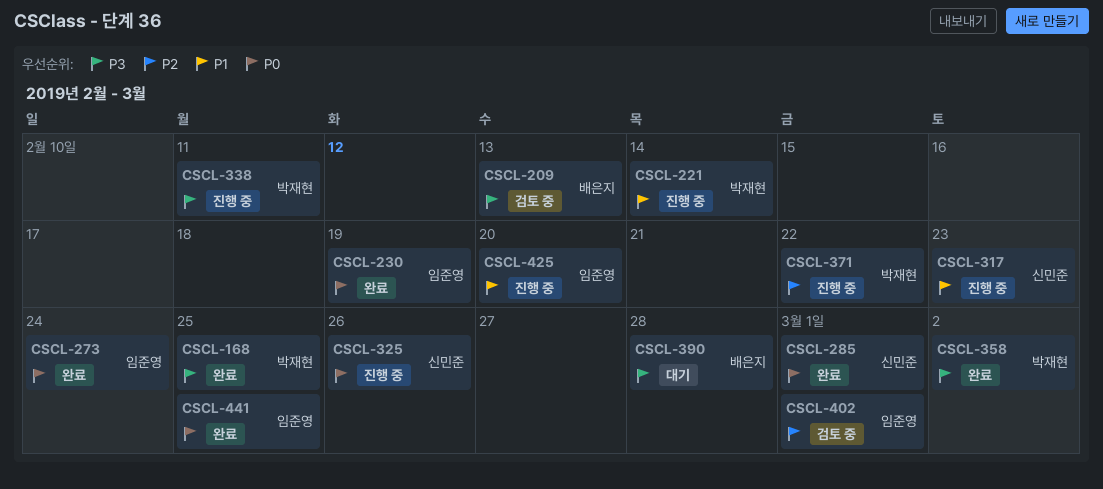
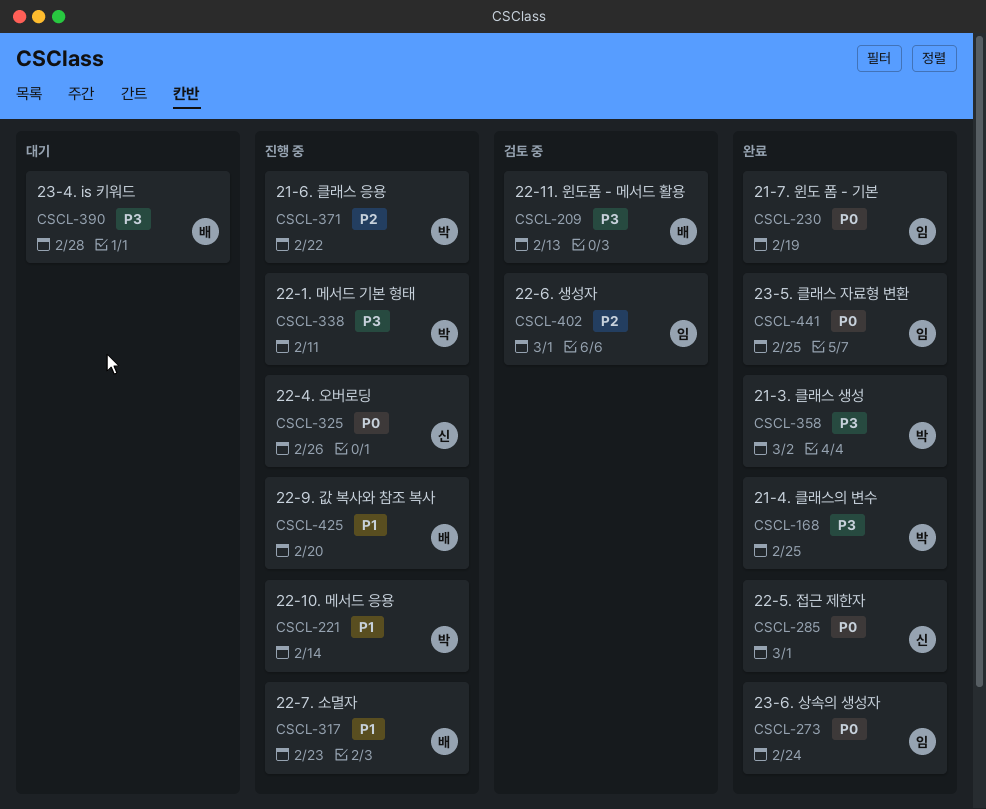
CSCL-317, owner: 신민준 -> 배은지
CSCL-425, owner: 임준영 -> 배은지

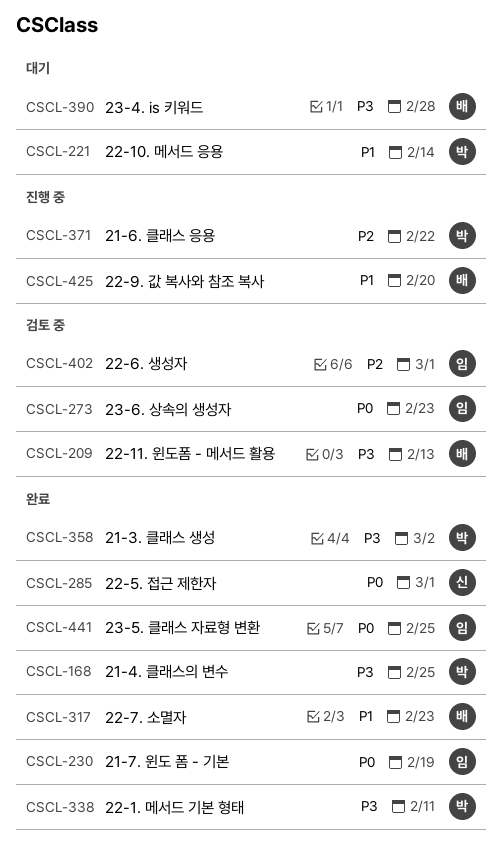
CSCL-221, status: 진행 중 -> 대기
CSCL-273, status: 완료 -> 검토 중
CSCL-273, due: Feb 24 -> Feb 23
CSCL-317, status: 진행 중 -> 완료
CSCL-325: present -> none
CSCL-338, status: 진행 중 -> 완료

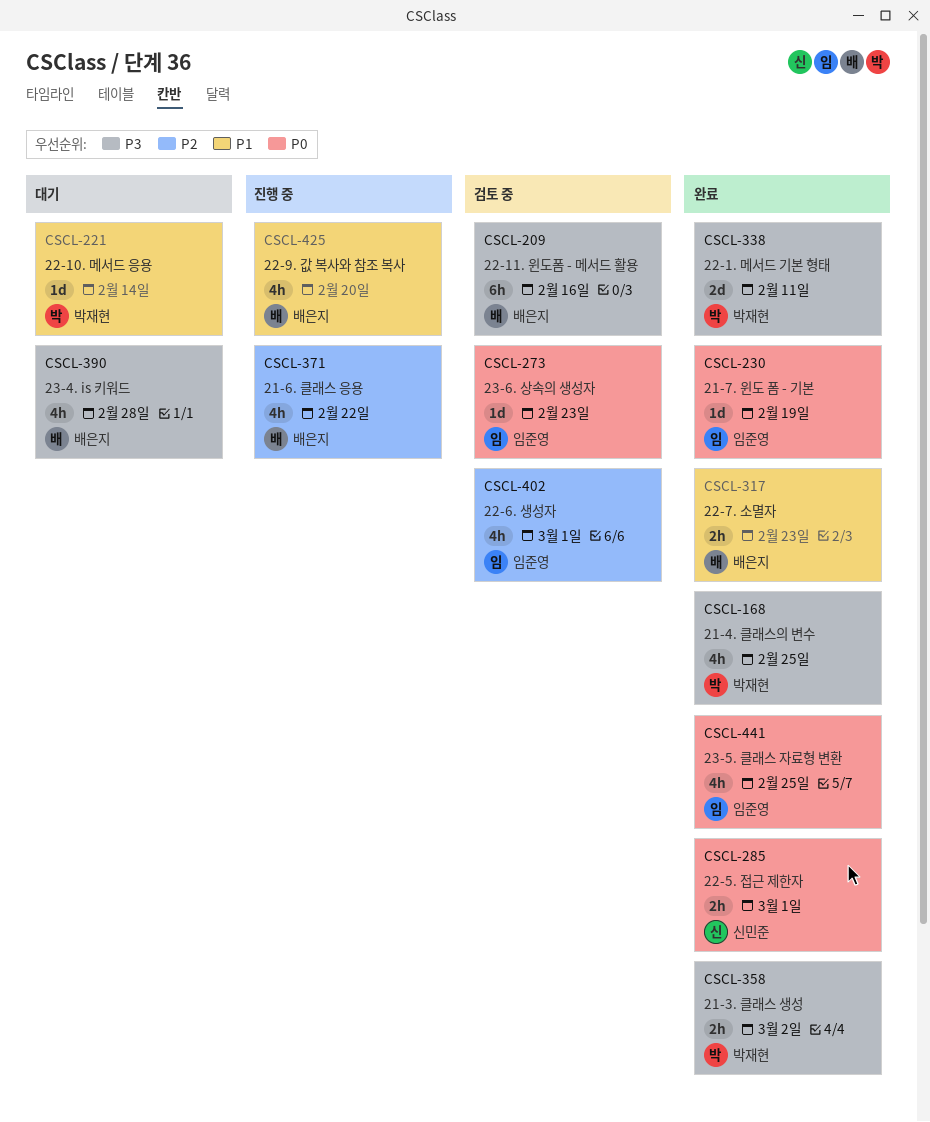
CSCL-209, due: Feb 13 -> Feb 16
CSCL-371, owner: 박재현 -> 배은지

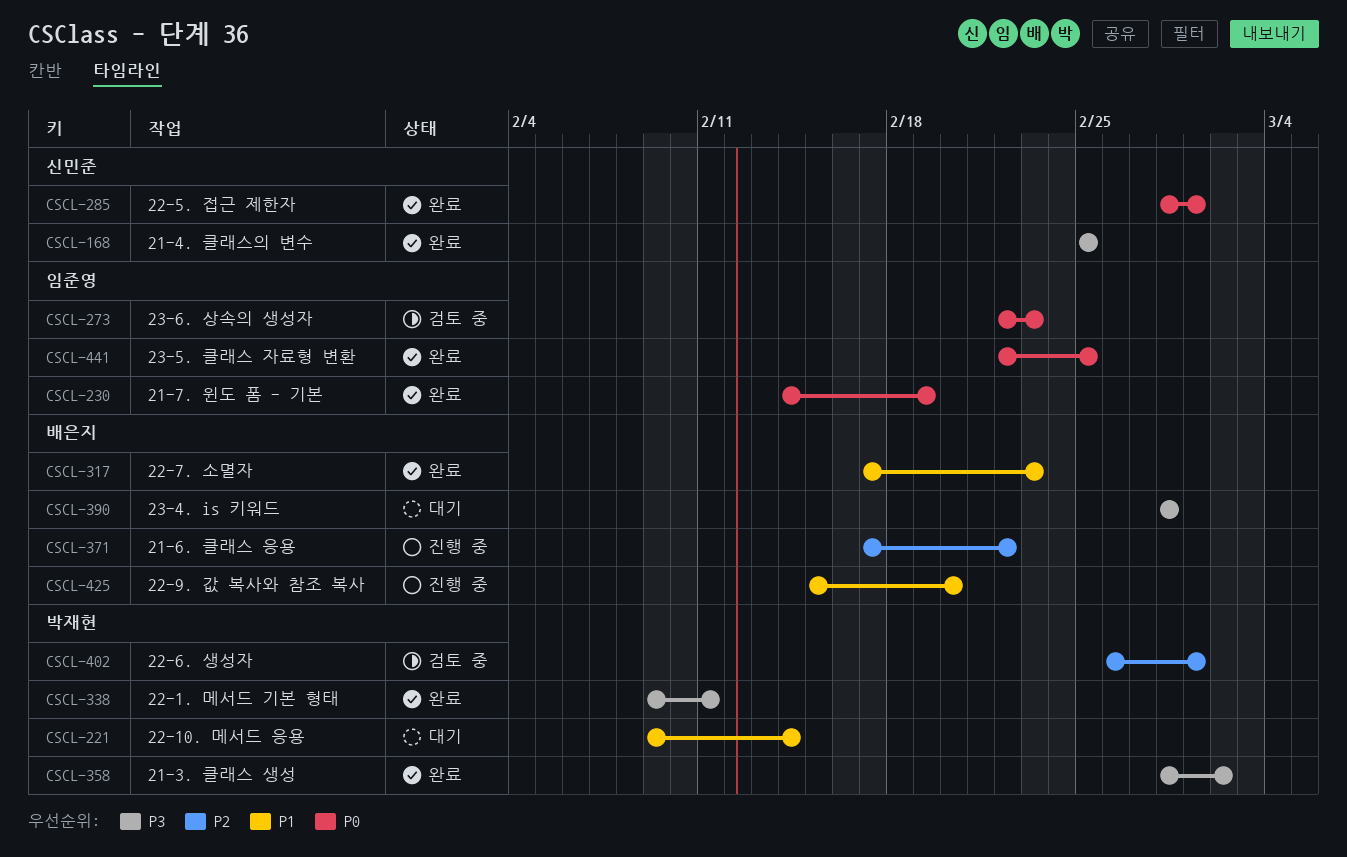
CSCL-168, owner: 박재현 -> 신민준
CSCL-209: present -> none
CSCL-402, owner: 임준영 -> 박재현

